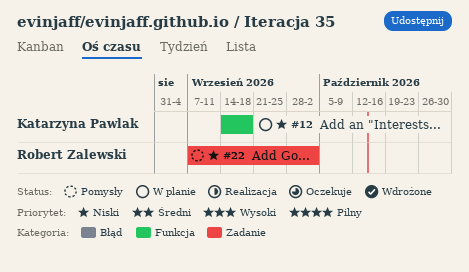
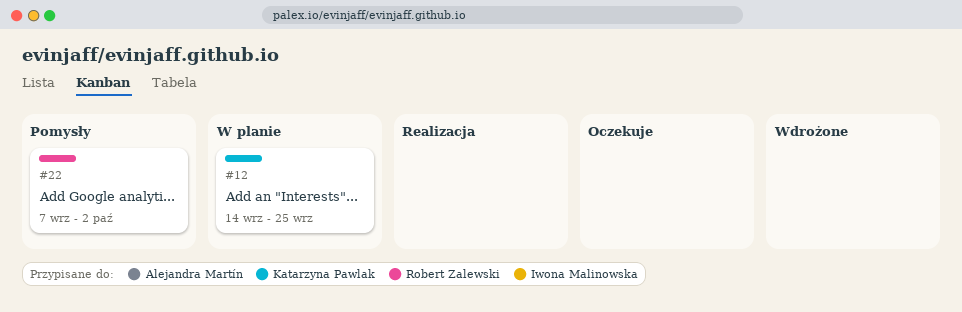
#12, due: Sep 18 -> Sep 25

